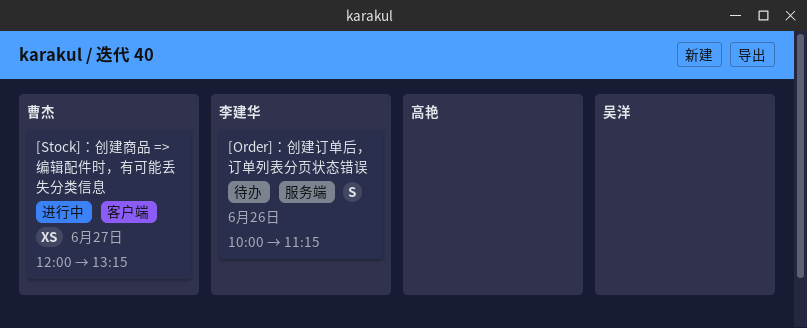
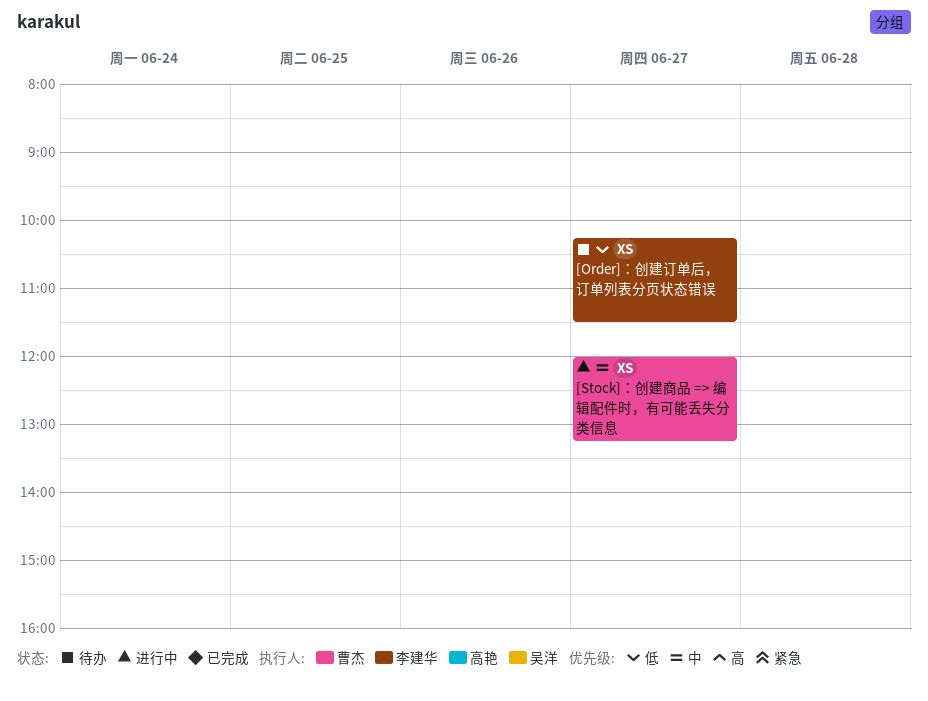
[Order]：创建订单后，订单列表分页状态错误, estimate: S -> XS
[Order]：创建订单后，订单列表分页状态错误, day: Jun 26 -> Jun 27
[Order]：创建订单后，订单列表分页状态错误, begins: 10:00 -> 10:15
[Order]：创建订单后，订单列表分页状态错误, ends: 11:15 -> 11:30

